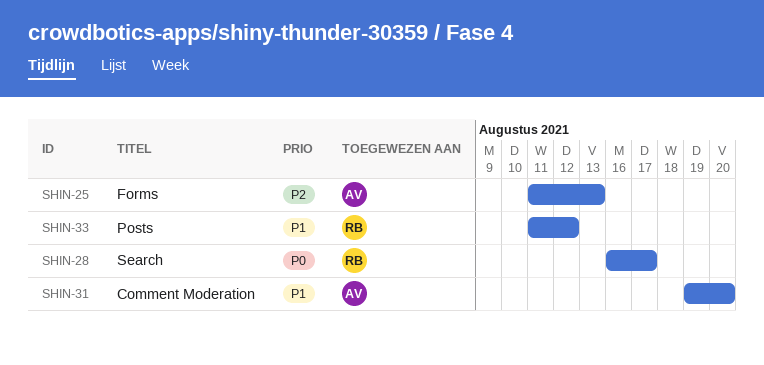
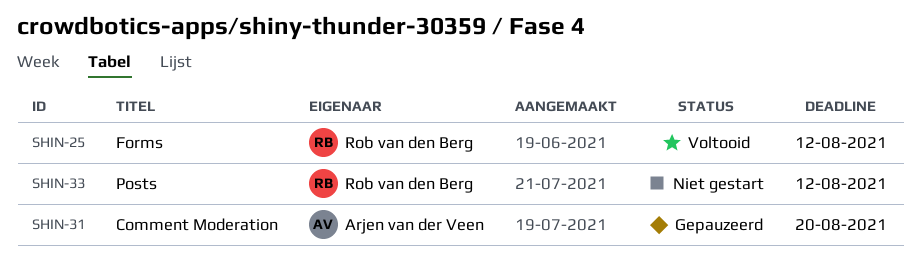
SHIN-25, owner: Arjen van der Veen -> Rob van den Berg
SHIN-25, due: Aug 13 -> Aug 12
SHIN-28: present -> none

